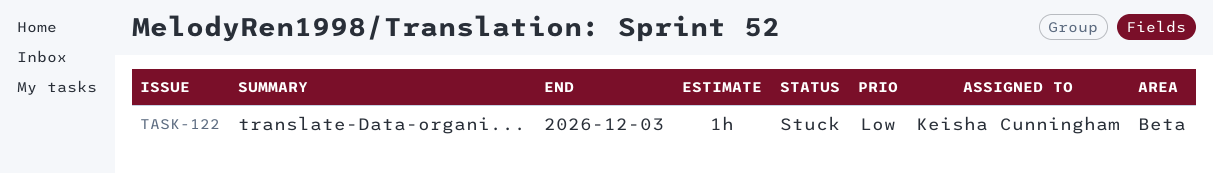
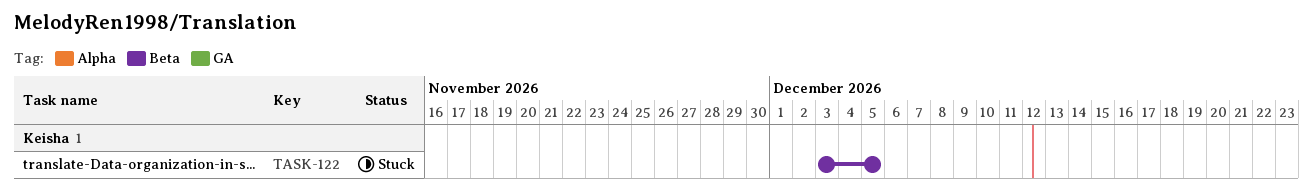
TASK-122, due: Dec 3 -> Dec 5

